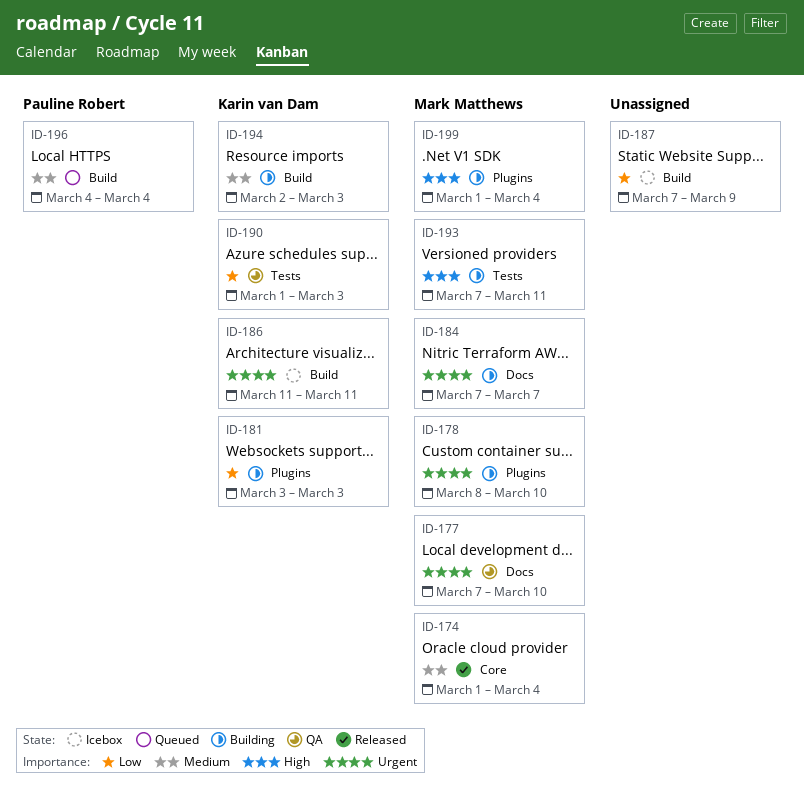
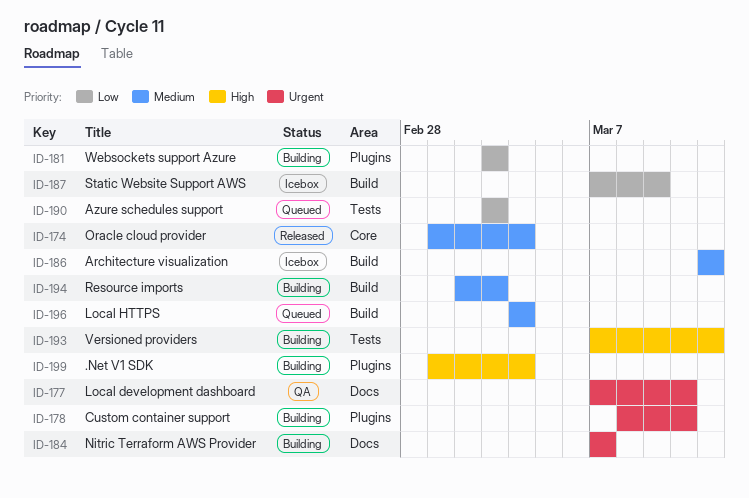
ID-186, priority: Urgent -> Medium
ID-190, status: QA -> Queued
ID-190, start: Mar 1 -> Mar 3

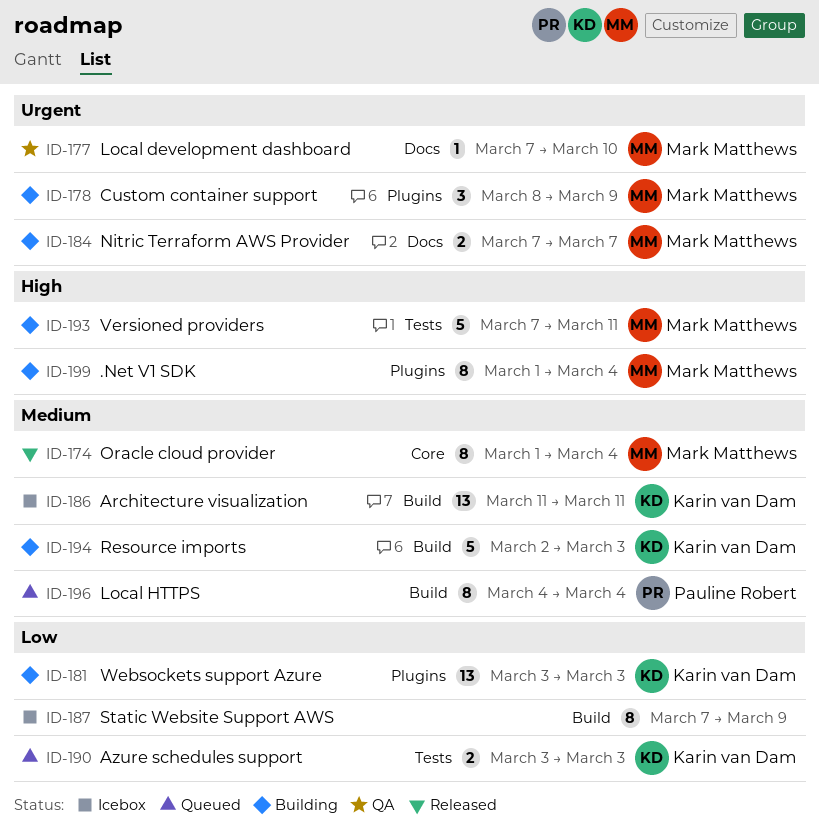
ID-178, due: Mar 10 -> Mar 9

